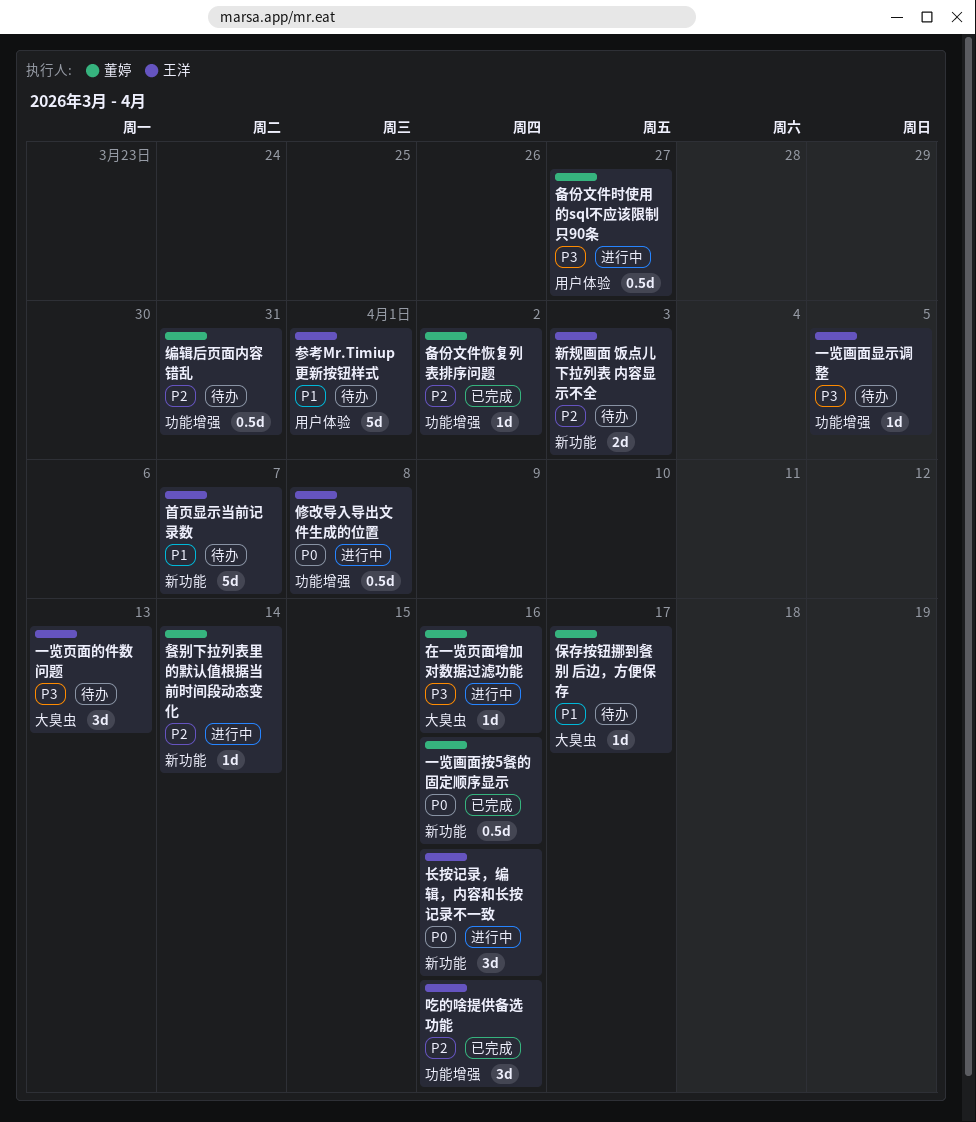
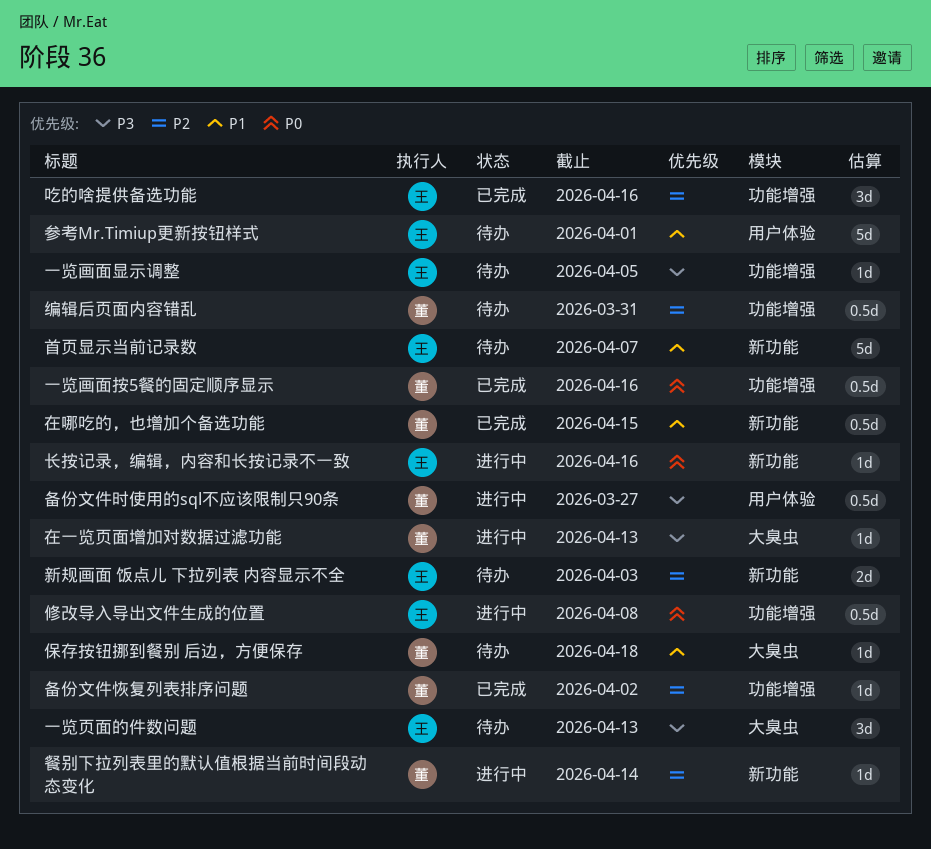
一览画面按5餐的固定顺序显示, label: 新功能 -> 功能增强
保存按钮挪到餐别 后边，方便保存, due: Apr 17 -> Apr 18
在一览页面增加对数据过滤功能, due: Apr 16 -> Apr 13
在哪吃的，也增加个备选功能: none -> present
长按记录，编辑，内容和长按记录不一致, estimate: 3d -> 1d

